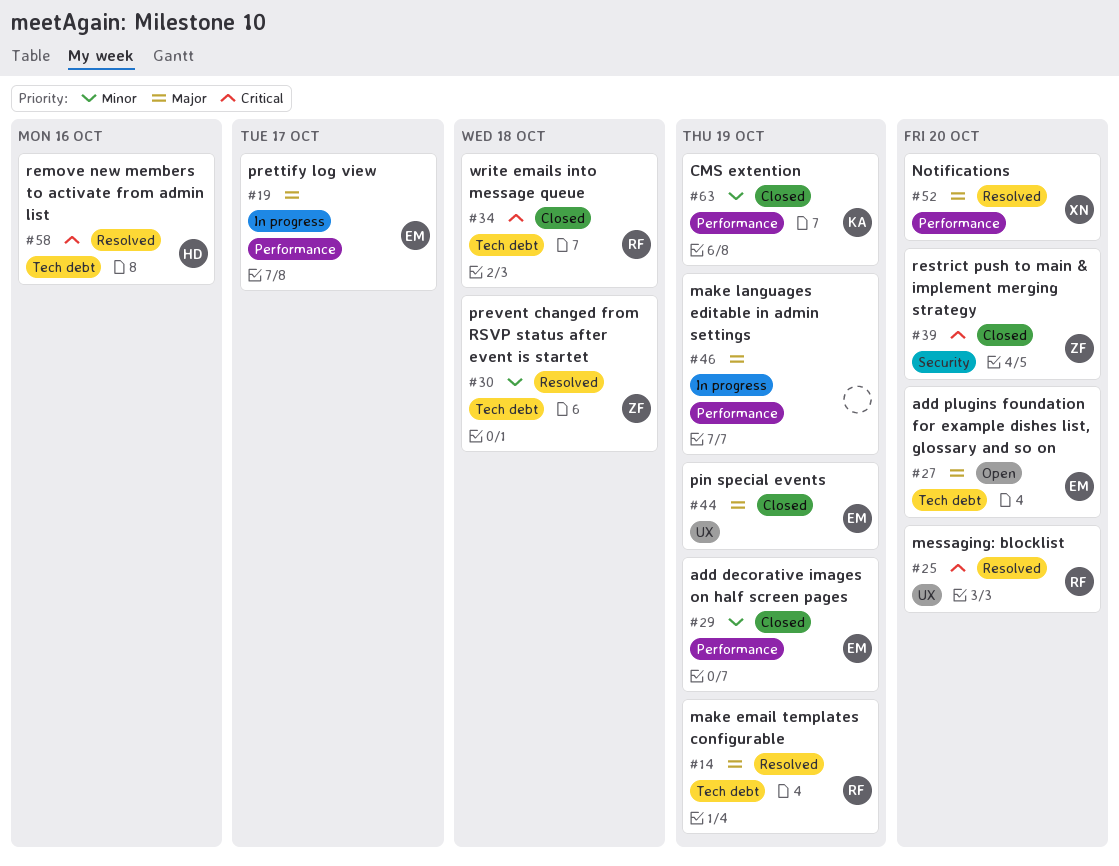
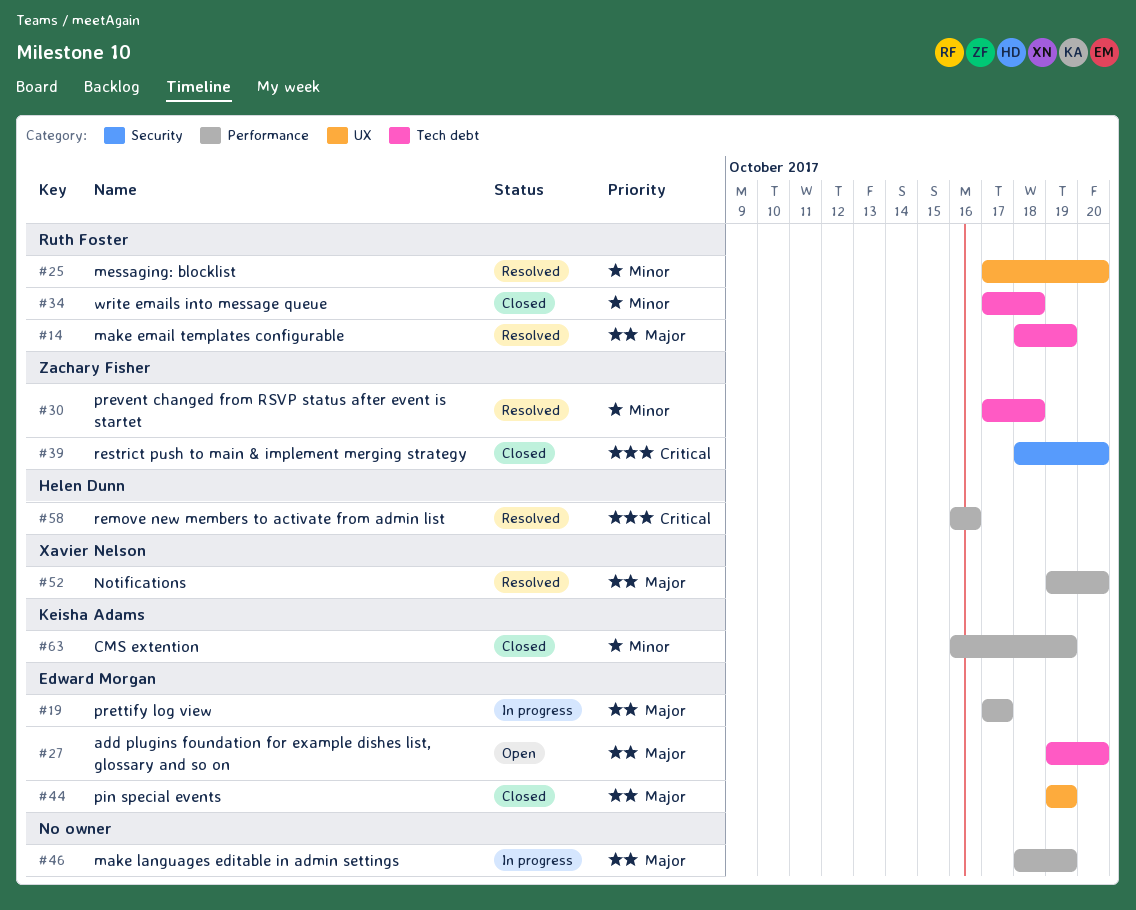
#25, priority: Critical -> Minor
#29: present -> none
#34, priority: Critical -> Minor
#58, label: Tech debt -> Performance

